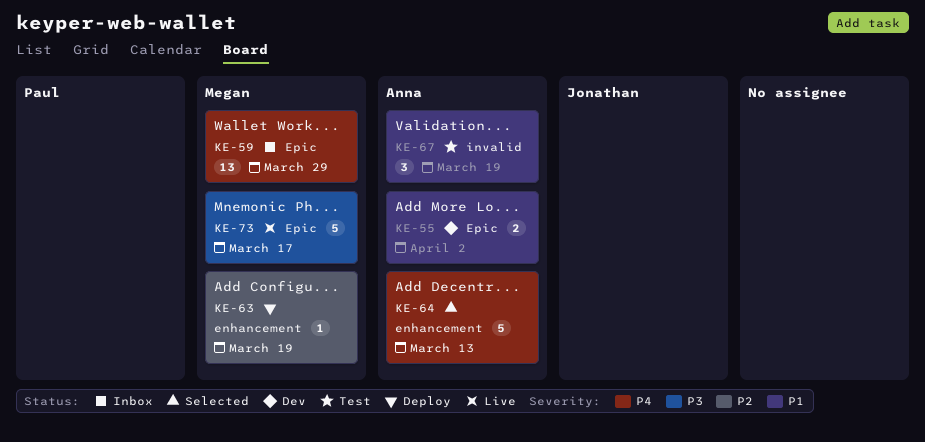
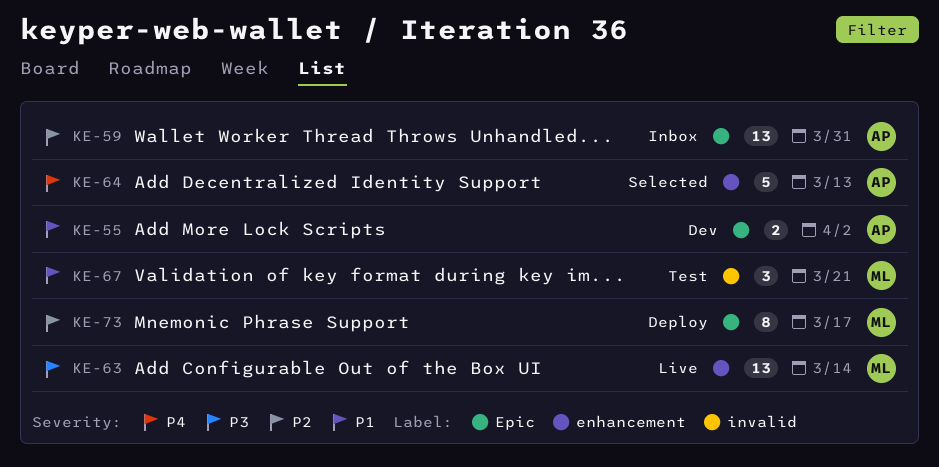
KE-59, owner: Megan -> Anna
KE-59, priority: P4 -> P2
KE-59, due: Mar 29 -> Mar 31
KE-63, status: Deploy -> Live
KE-63, priority: P2 -> P3
KE-63, estimate: 1 -> 13
KE-63, due: Mar 19 -> Mar 14
KE-67, owner: Anna -> Megan
KE-67, due: Mar 19 -> Mar 21
KE-73, status: Live -> Deploy
KE-73, priority: P3 -> P2
KE-73, estimate: 5 -> 8

